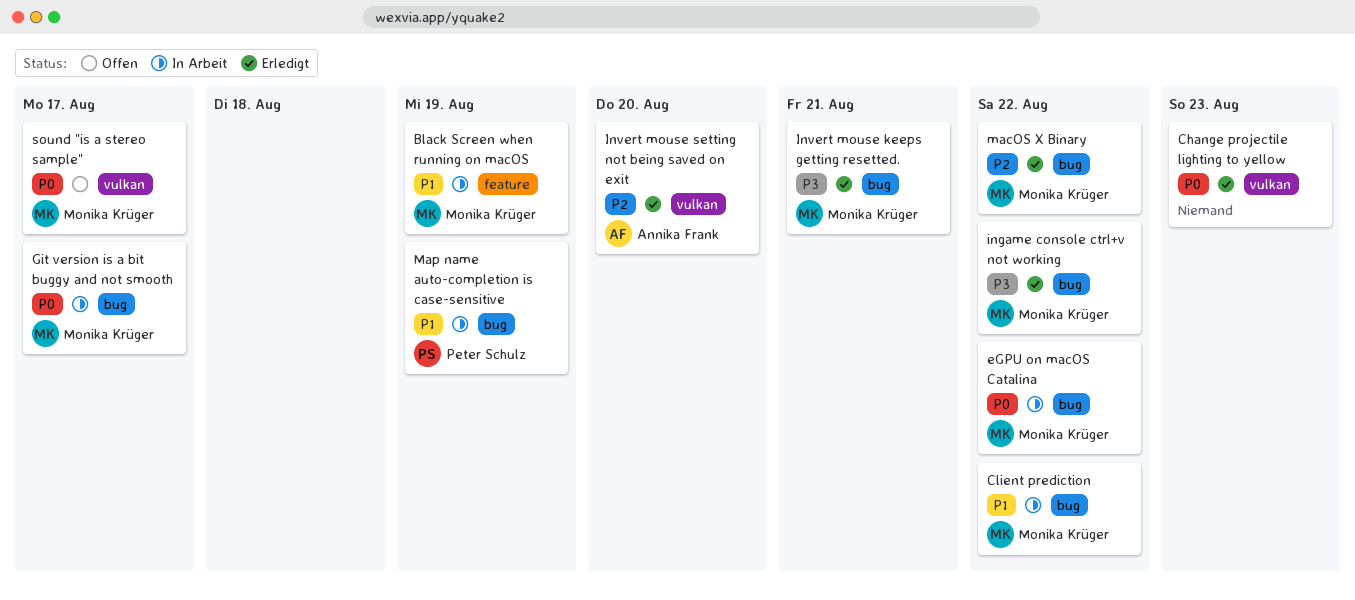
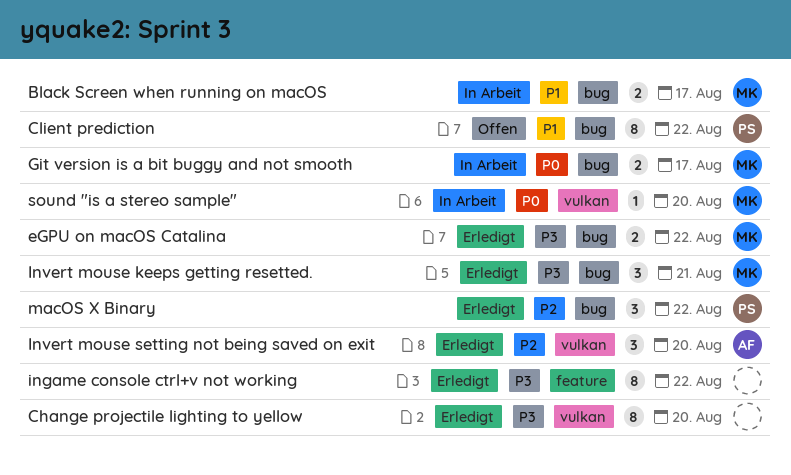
Black Screen when running on macOS, label: feature -> bug
Black Screen when running on macOS, due: Aug 19 -> Aug 17
Change projectile lighting to yellow, priority: P0 -> P3
Change projectile lighting to yellow, due: Aug 23 -> Aug 20
Client prediction, status: In Arbeit -> Offen
Client prediction, owner: Monika Krüger -> Peter Schulz
eGPU on macOS Catalina, status: In Arbeit -> Erledigt
eGPU on macOS Catalina, priority: P0 -> P3
ingame console ctrl+v not working, owner: Monika Krüger -> none
ingame console ctrl+v not working, label: bug -> feature
macOS X Binary, owner: Monika Krüger -> Peter Schulz
Map name auto-completion is case-sensitive: present -> none
sound "is a stereo sample", status: Offen -> In Arbeit
sound "is a stereo sample", due: Aug 17 -> Aug 20

